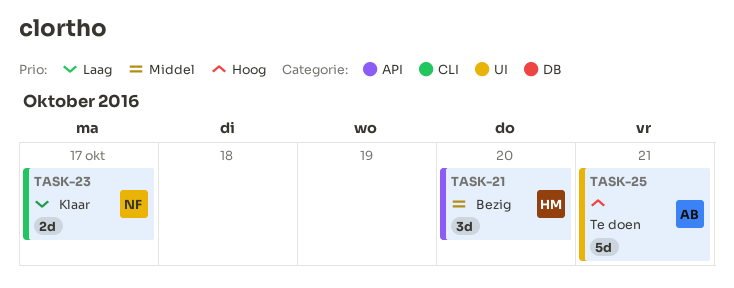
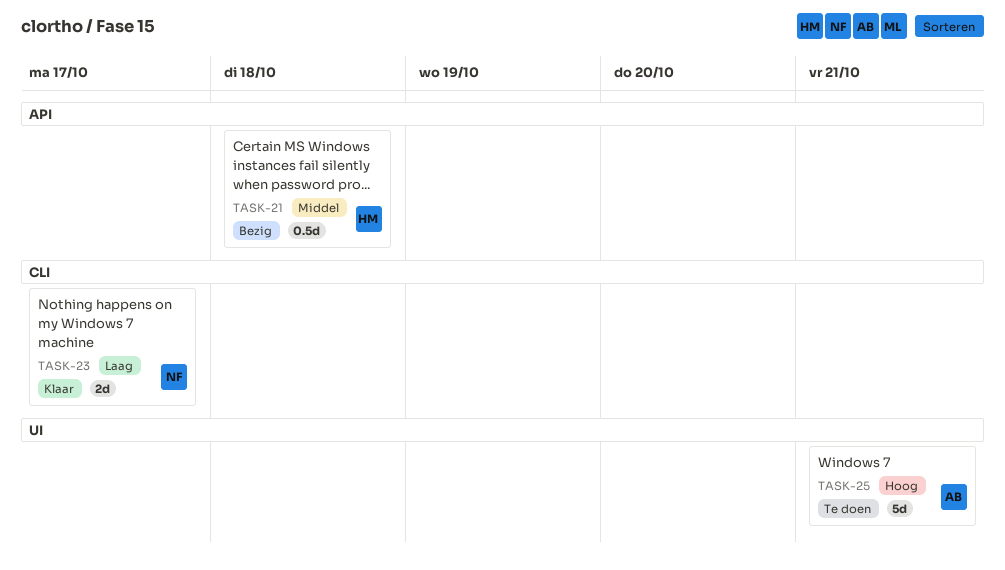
TASK-21, estimate: 3d -> 0.5d
TASK-21, due: Oct 20 -> Oct 18

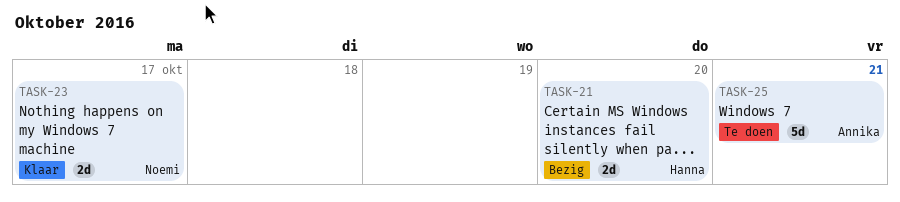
TASK-21, estimate: 0.5d -> 2d
TASK-21, due: Oct 18 -> Oct 20

